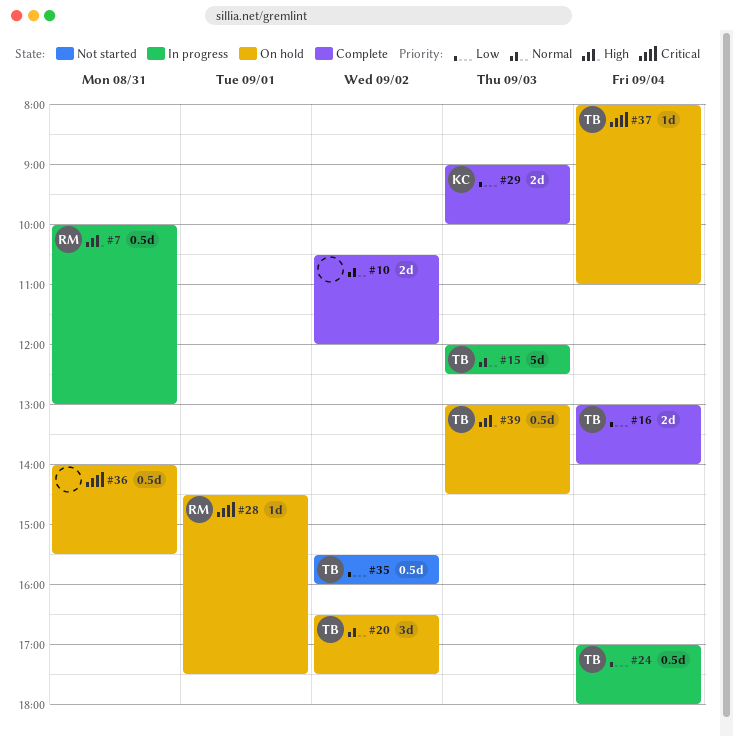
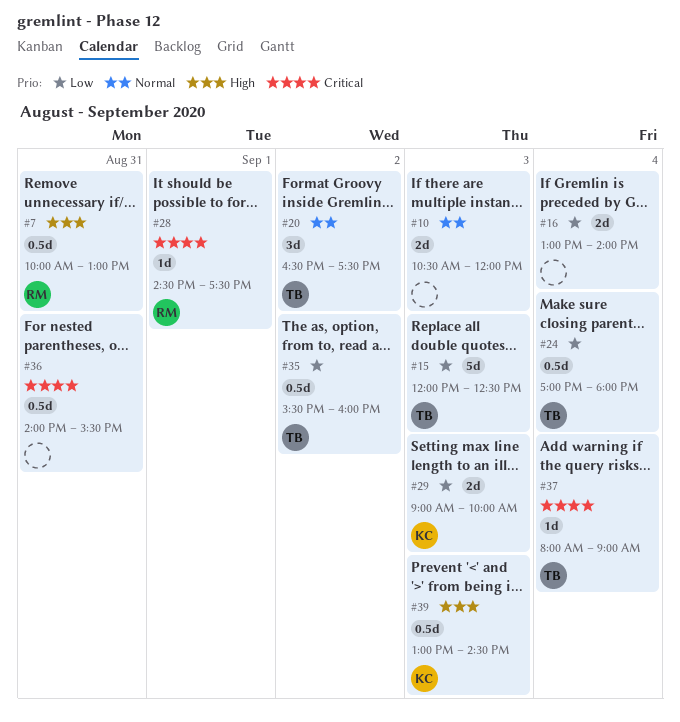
#10, day: Sep 2 -> Sep 3
#15, priority: Normal -> Low
#16, owner: TB -> none
#37, ends: 11:00 -> 09:00
#39, owner: TB -> KC

